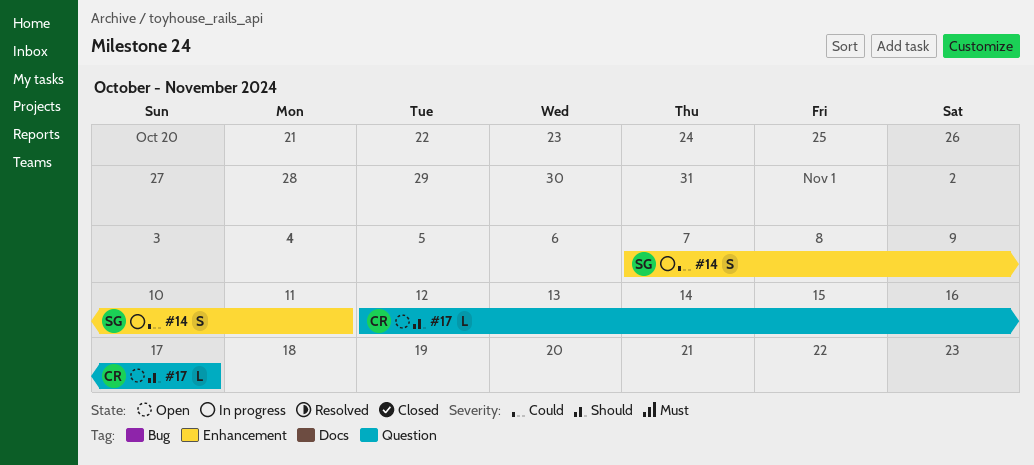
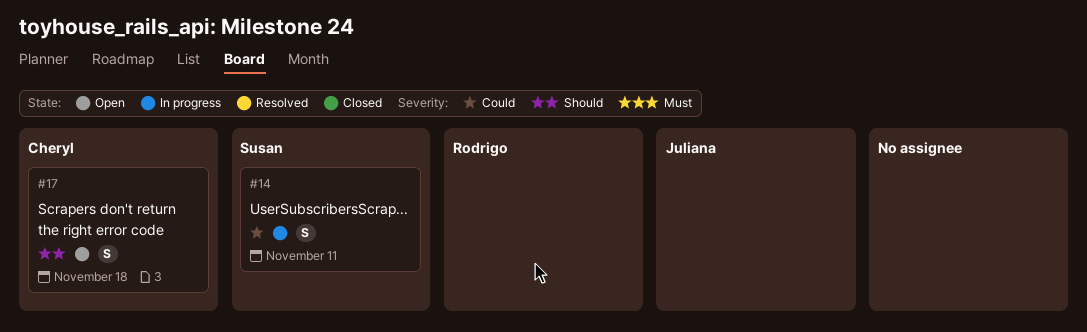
#17, estimate: L -> S
#17, due: Nov 17 -> Nov 18

